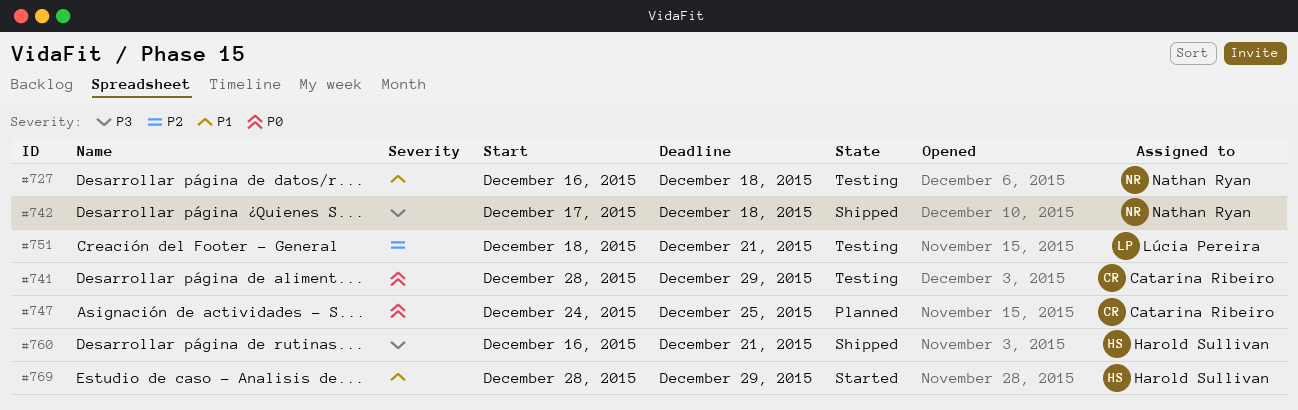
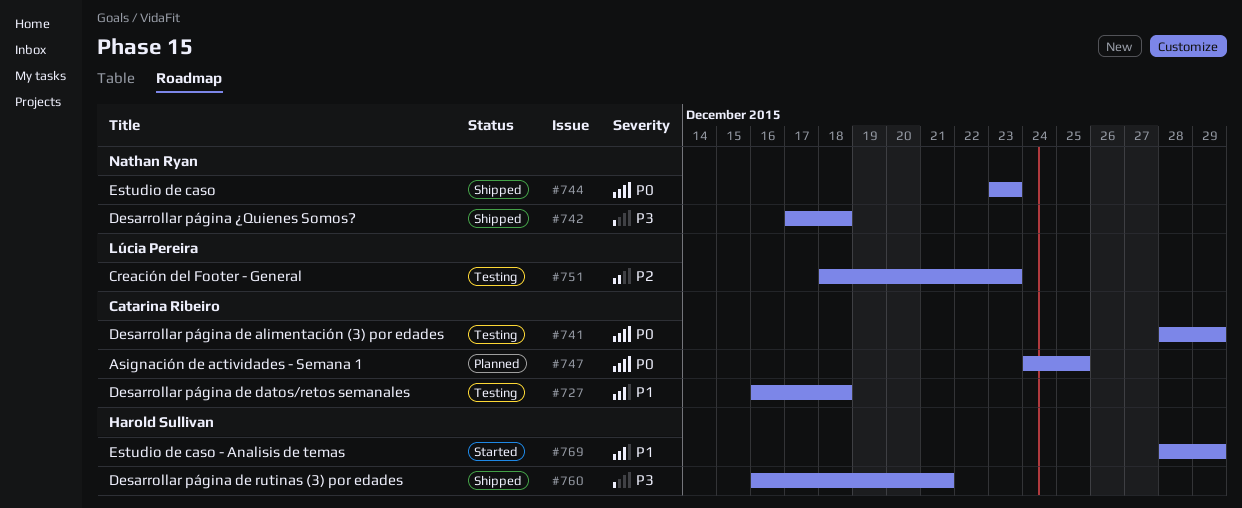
#727, owner: Nathan Ryan -> Catarina Ribeiro
#744: none -> present
#751, due: Dec 21 -> Dec 23

